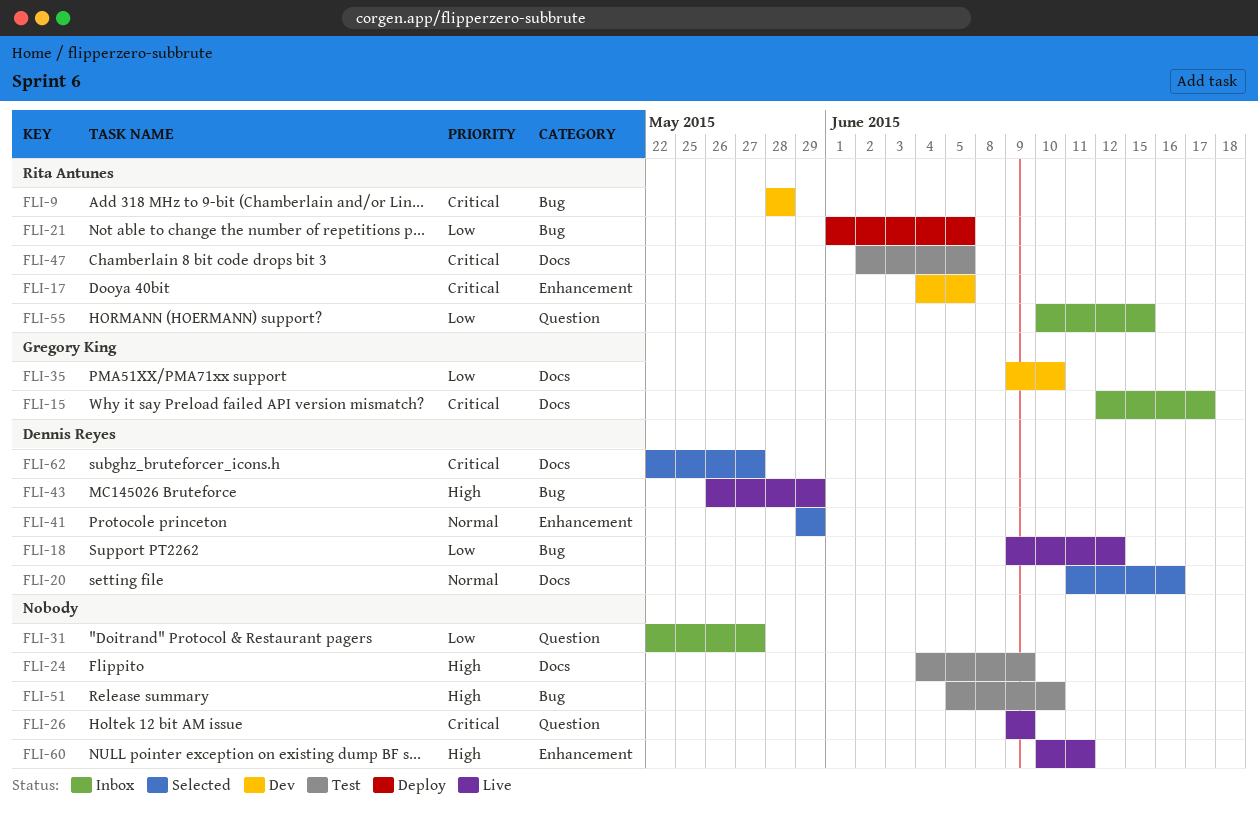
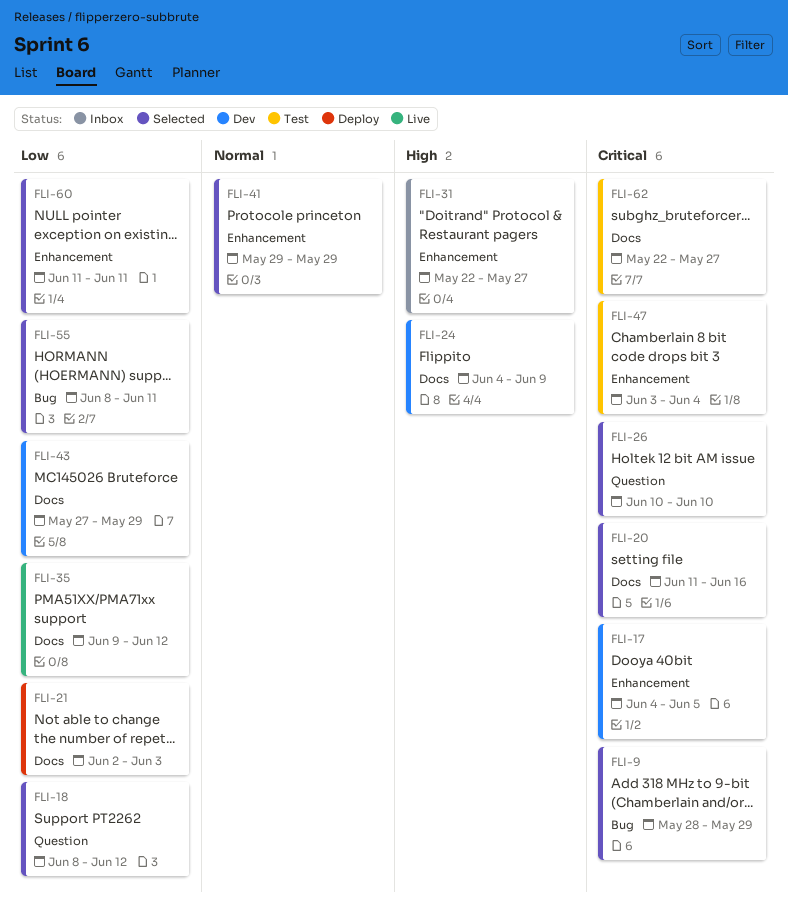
FLI-9, status: Dev -> Selected
FLI-9, due: May 28 -> May 29
FLI-15: present -> none
FLI-18, status: Live -> Selected
FLI-18, label: Bug -> Question
FLI-18, start: Jun 9 -> Jun 8
FLI-20, priority: Normal -> Critical
FLI-21, label: Bug -> Docs
FLI-21, start: Jun 1 -> Jun 2
FLI-21, due: Jun 5 -> Jun 3
FLI-24, status: Test -> Dev
FLI-26, status: Live -> Selected
FLI-26, start: Jun 9 -> Jun 10
FLI-26, due: Jun 9 -> Jun 10
FLI-31, priority: Low -> High
FLI-31, label: Question -> Enhancement
FLI-35, status: Dev -> Live
FLI-35, due: Jun 10 -> Jun 12
FLI-43, status: Live -> Dev
FLI-43, priority: High -> Low
FLI-43, label: Bug -> Docs
FLI-43, start: May 26 -> May 27
FLI-47, label: Docs -> Enhancement
FLI-47, start: Jun 2 -> Jun 3
FLI-47, due: Jun 5 -> Jun 4
FLI-51: present -> none
FLI-55, status: Inbox -> Selected
FLI-55, label: Question -> Bug
FLI-55, start: Jun 10 -> Jun 8
FLI-55, due: Jun 15 -> Jun 11
FLI-60, status: Live -> Selected
FLI-60, priority: High -> Low
FLI-60, start: Jun 10 -> Jun 11
FLI-62, status: Selected -> Test

